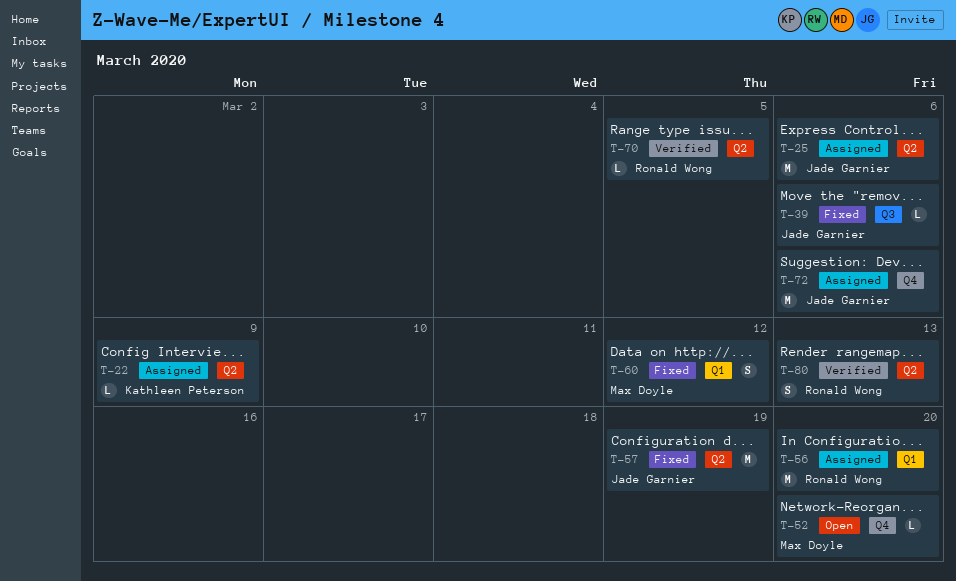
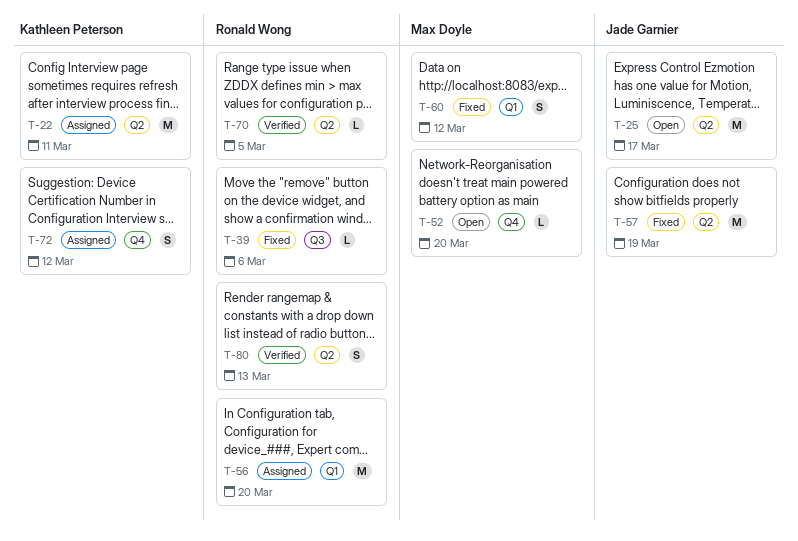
T-22, estimate: L -> M
T-22, due: Mar 9 -> Mar 11
T-25, status: Assigned -> Open
T-25, due: Mar 6 -> Mar 17
T-39, owner: Jade Garnier -> Ronald Wong
T-72, owner: Jade Garnier -> Kathleen Peterson
T-72, estimate: M -> S
T-72, due: Mar 6 -> Mar 12

